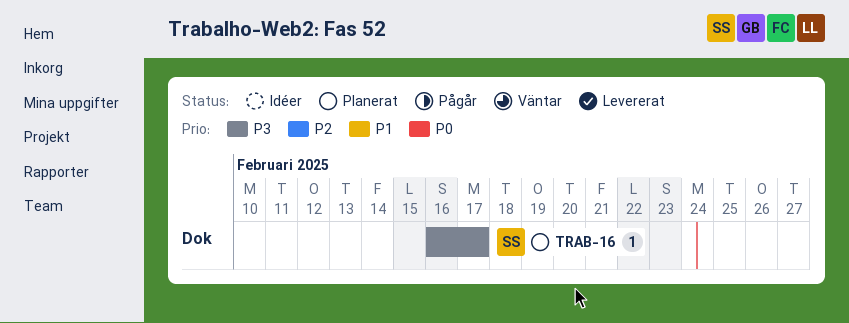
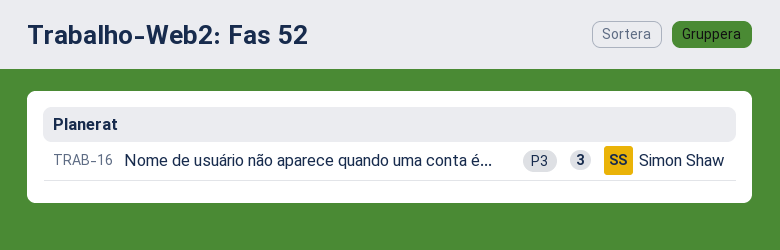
TRAB-16, estimate: 1 -> 3

